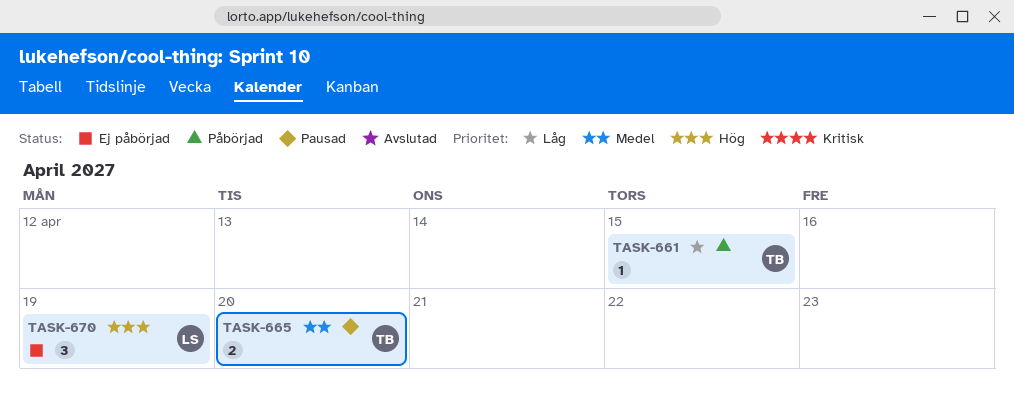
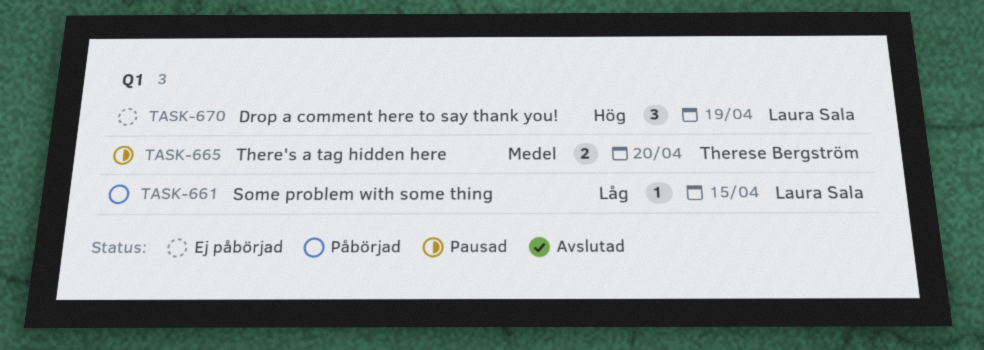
TASK-661, owner: Therese Bergström -> Laura Sala

